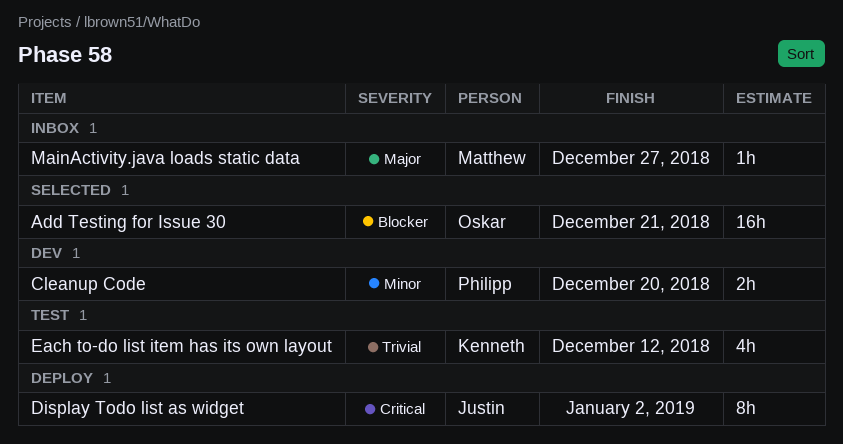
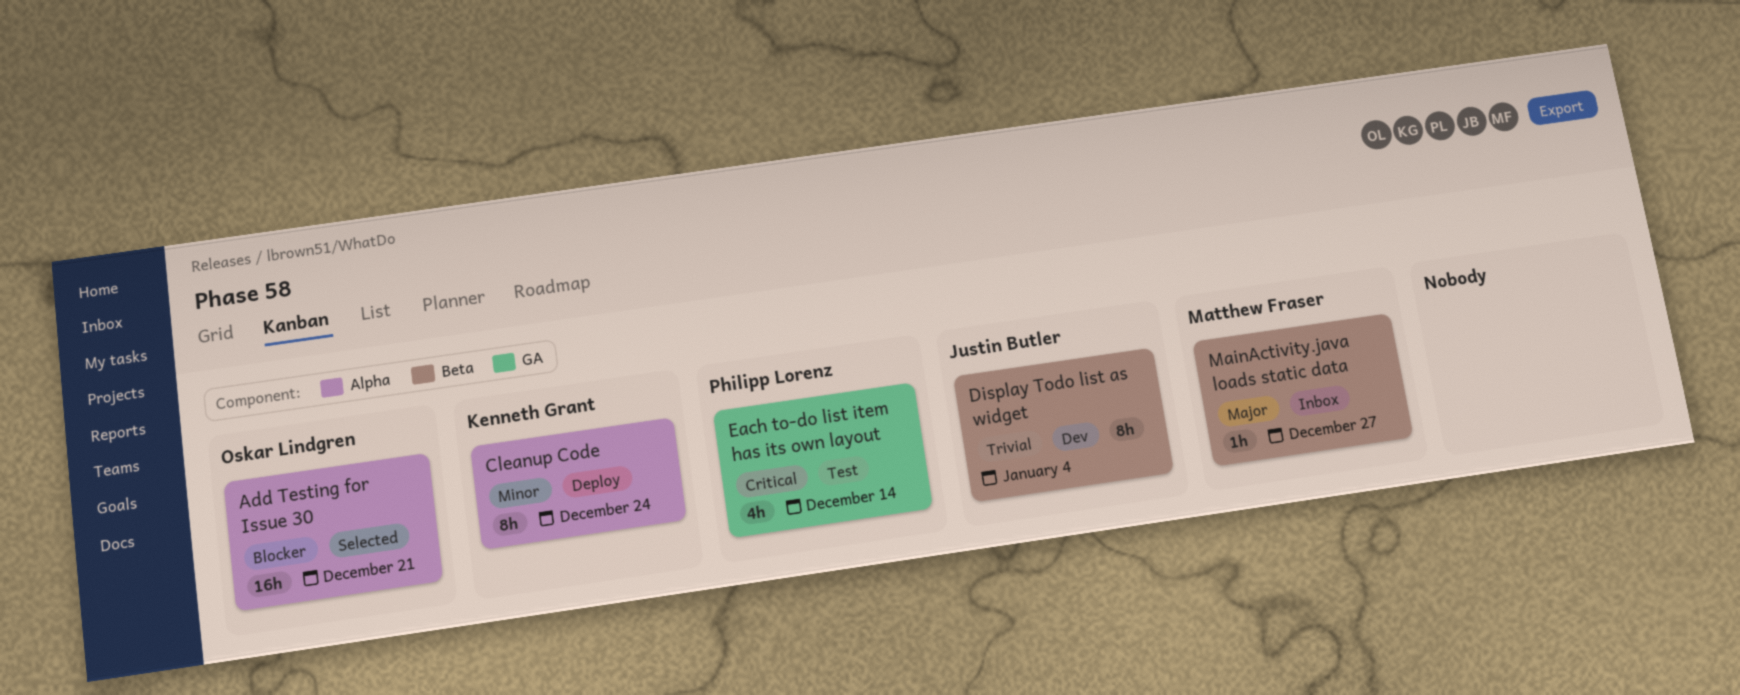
Cleanup Code, status: Dev -> Deploy
Cleanup Code, owner: Philipp Lorenz -> Kenneth Grant
Cleanup Code, estimate: 2h -> 8h
Cleanup Code, due: Dec 20 -> Dec 24
Display Todo list as widget, status: Deploy -> Dev
Display Todo list as widget, priority: Critical -> Trivial
Display Todo list as widget, due: Jan 2 -> Jan 4
Each to-do list item has its own layout, owner: Kenneth Grant -> Philipp Lorenz
Each to-do list item has its own layout, priority: Trivial -> Critical
Each to-do list item has its own layout, due: Dec 12 -> Dec 14

